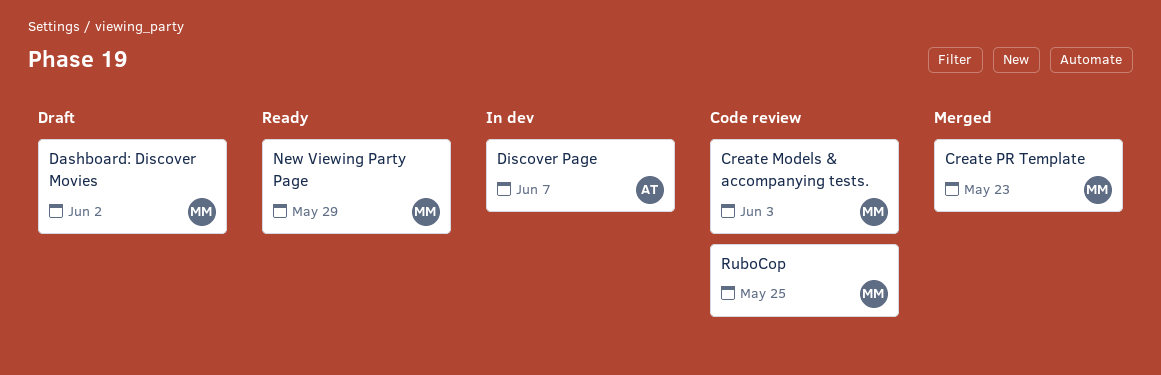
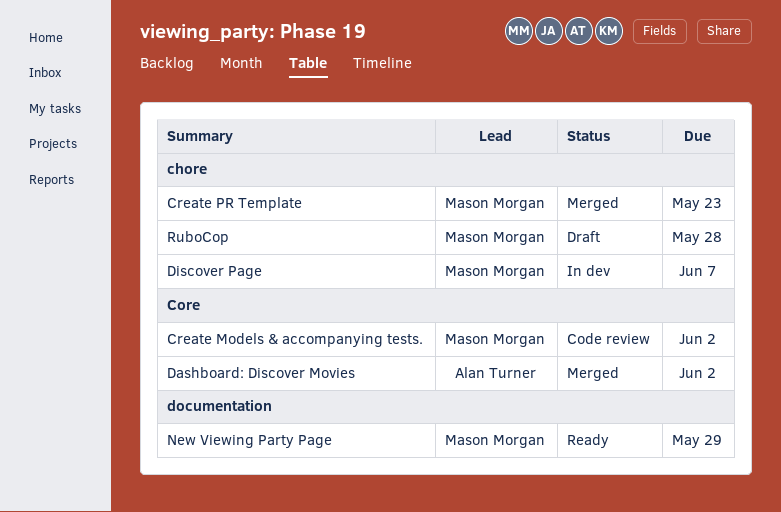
Create Models & accompanying tests., due: Jun 3 -> Jun 2
Dashboard: Discover Movies, status: Draft -> Merged
Dashboard: Discover Movies, owner: Mason Morgan -> Alan Turner
Discover Page, owner: Alan Turner -> Mason Morgan
RuboCop, status: Code review -> Draft
RuboCop, due: May 25 -> May 28

